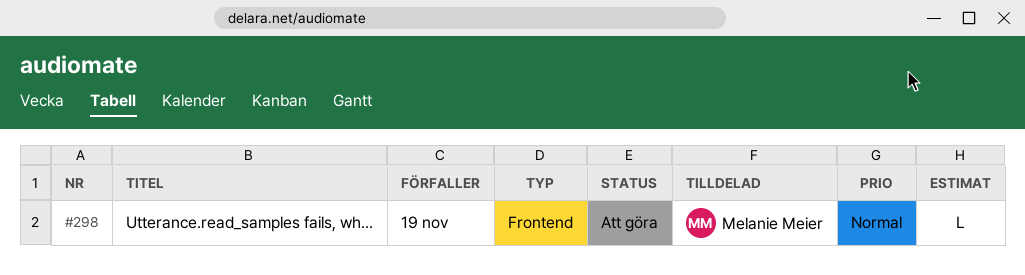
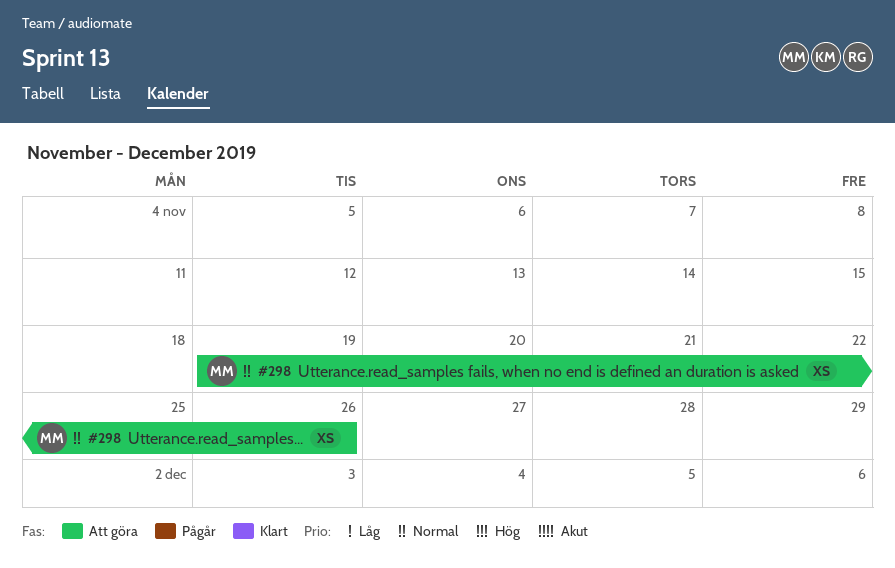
#298, estimate: L -> XS
#298, due: Nov 19 -> Nov 26

